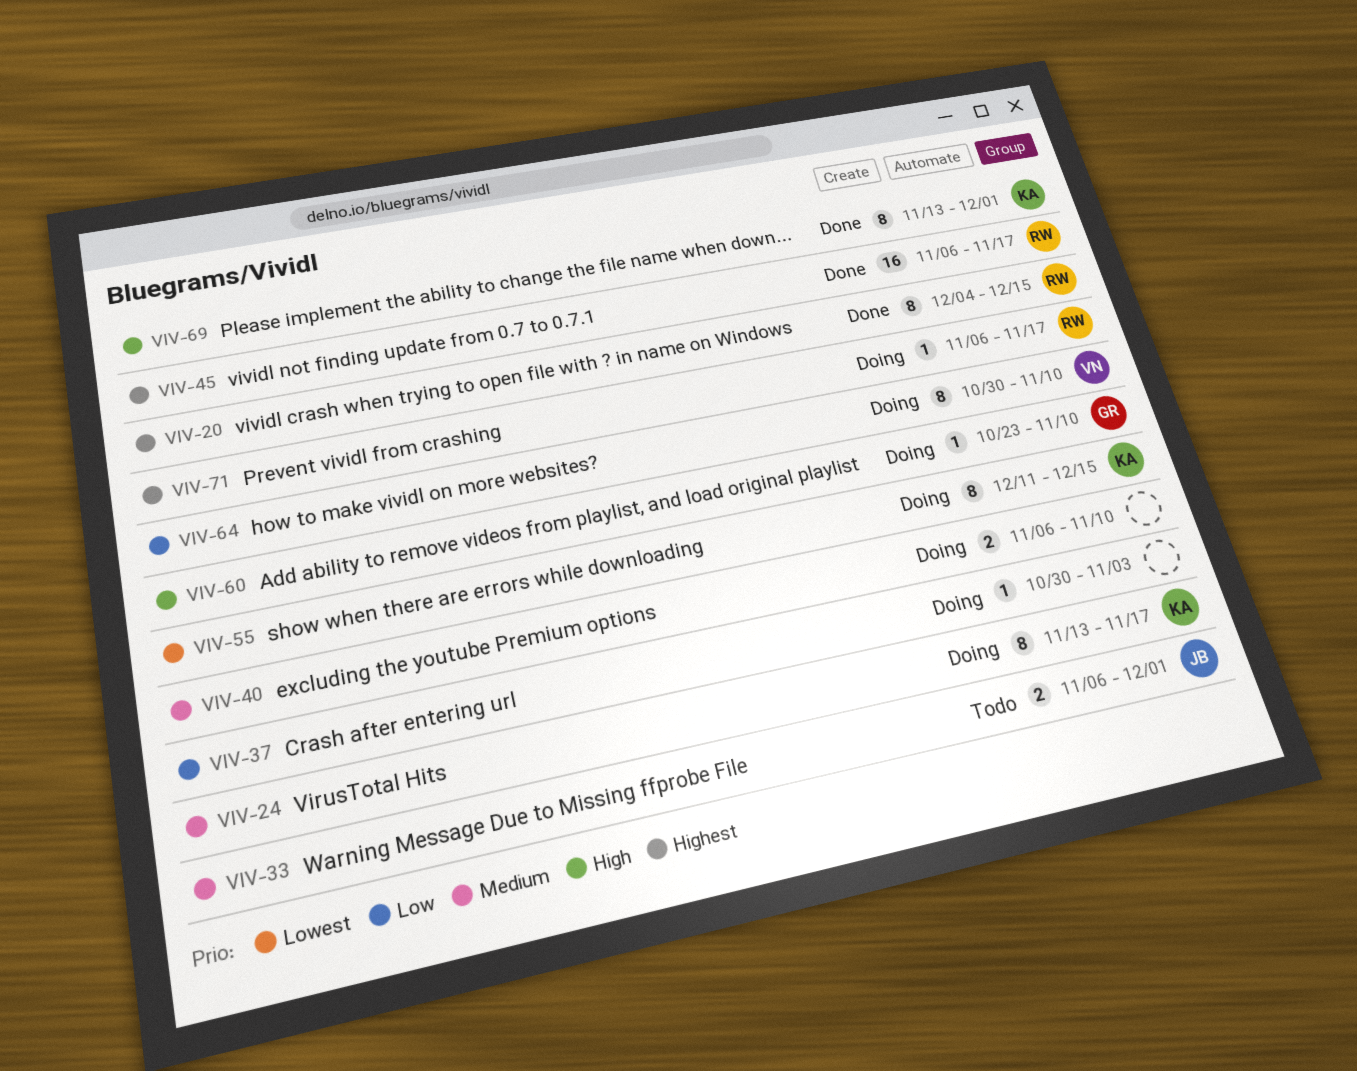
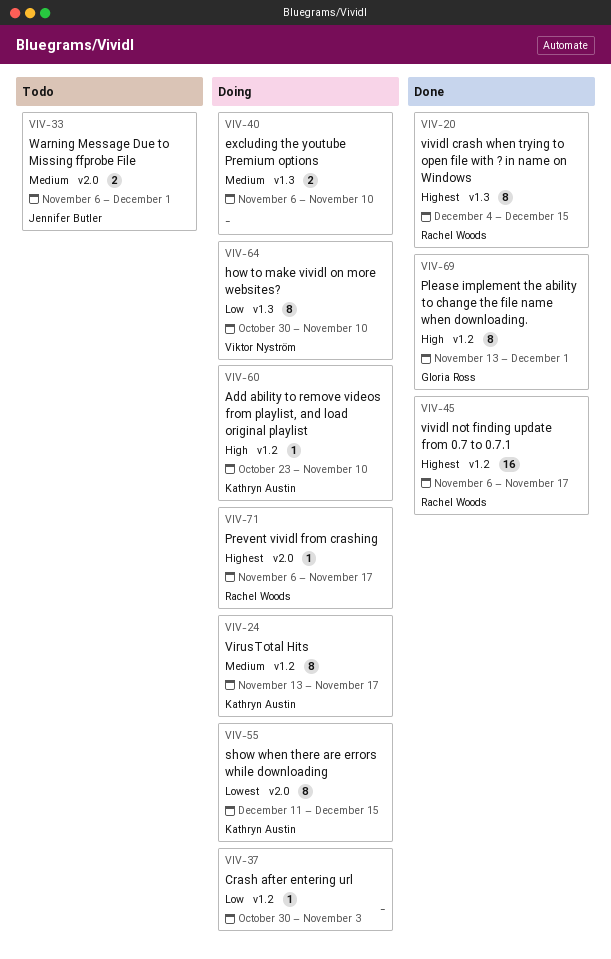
VIV-60, owner: Gloria Ross -> Kathryn Austin
VIV-69, owner: Kathryn Austin -> Gloria Ross

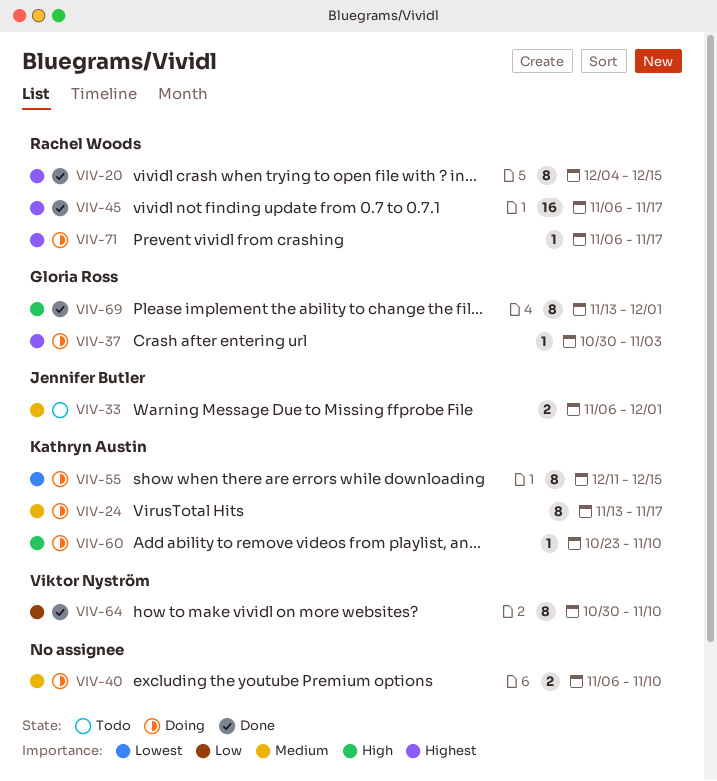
VIV-37, owner: none -> Gloria Ross
VIV-37, priority: Low -> Highest
VIV-64, status: Doing -> Done

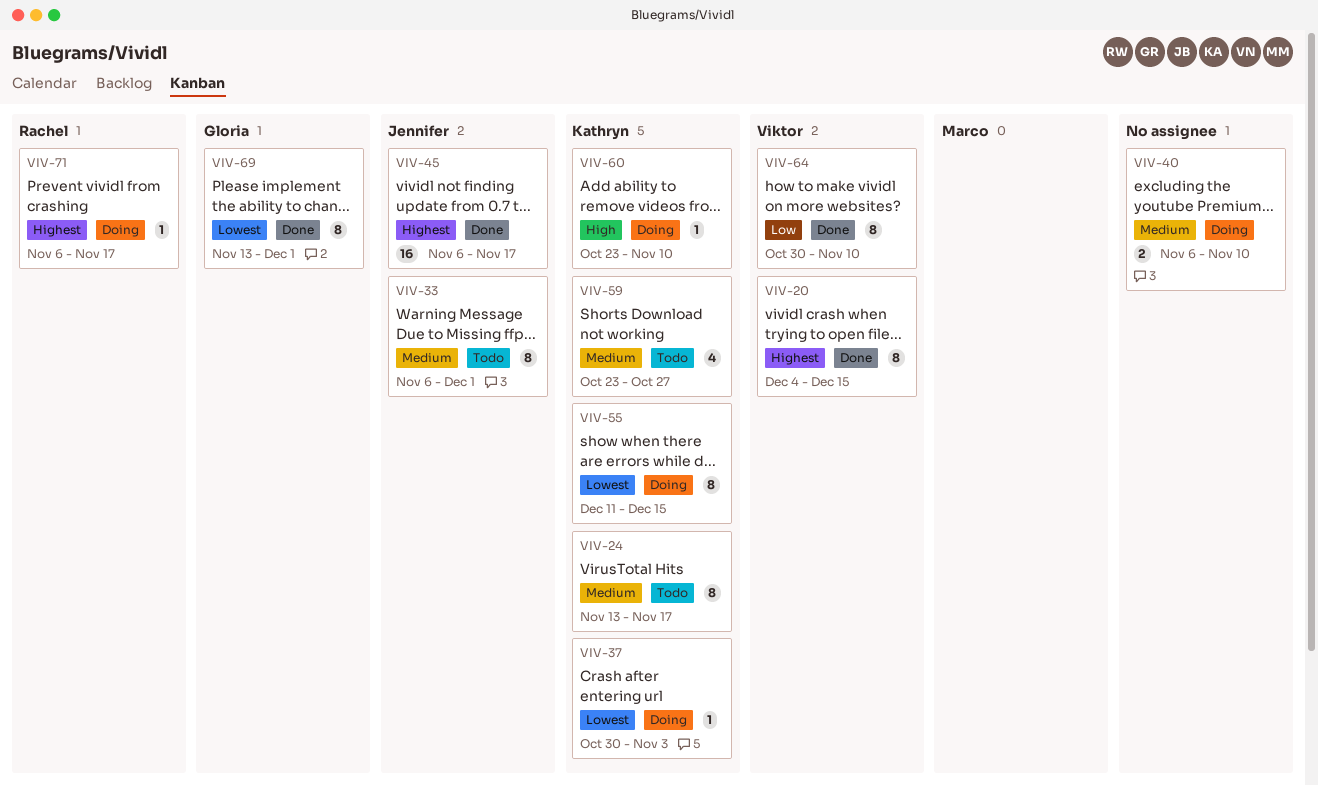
VIV-20, owner: Rachel Woods -> Viktor Nyström
VIV-24, status: Doing -> Todo
VIV-33, estimate: 2 -> 8
VIV-37, owner: Gloria Ross -> Kathryn Austin
VIV-37, priority: Highest -> Lowest
VIV-45, owner: Rachel Woods -> Jennifer Butler
VIV-59: none -> present
VIV-69, priority: High -> Lowest

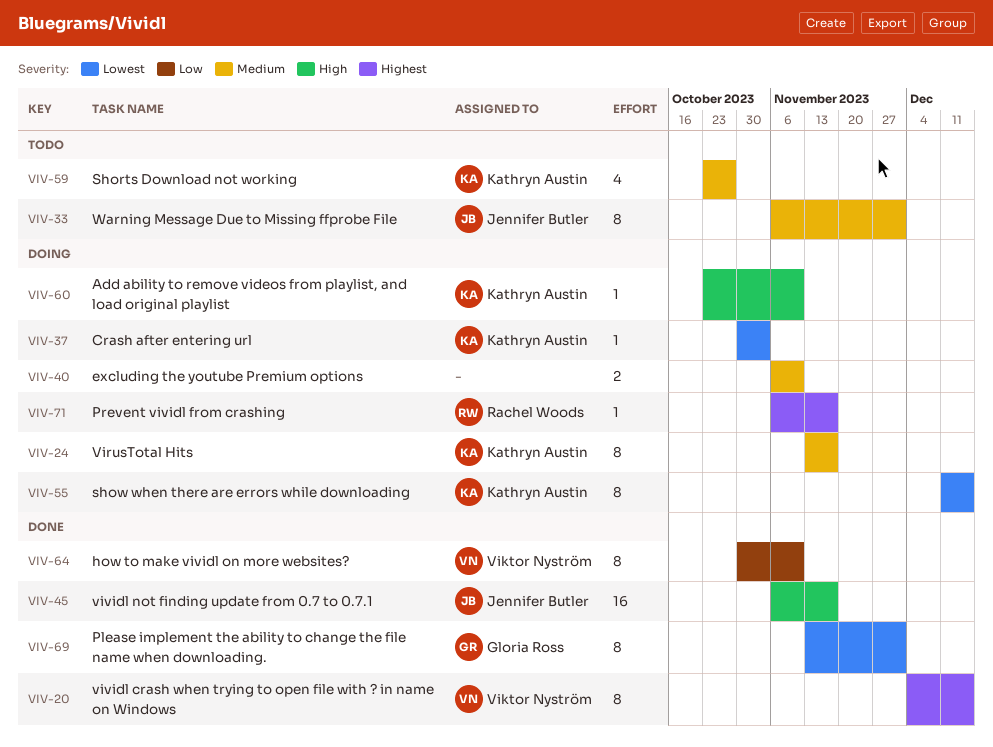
VIV-24, status: Todo -> Doing
VIV-45, priority: Highest -> High

